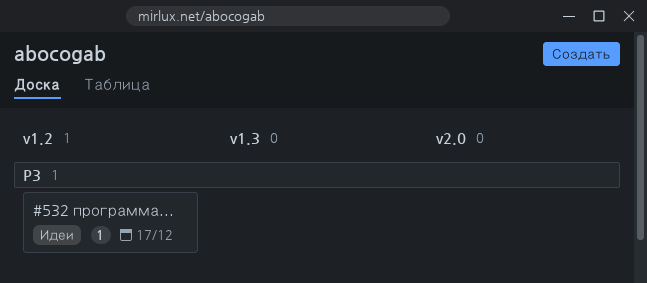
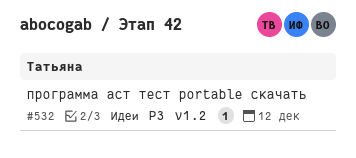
#532, due: Dec 17 -> Dec 12

